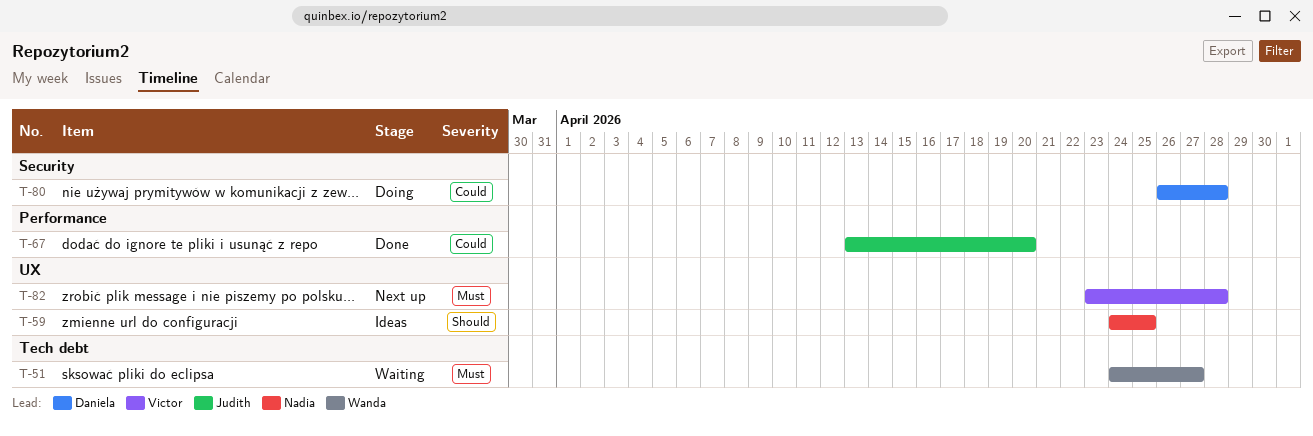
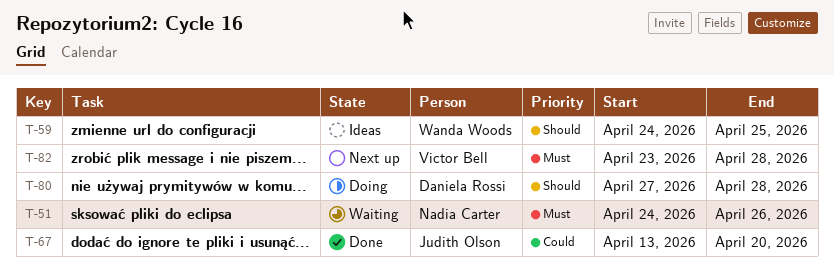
T-51, owner: Wanda Woods -> Nadia Carter
T-51, due: Apr 27 -> Apr 26
T-59, owner: Nadia Carter -> Wanda Woods
T-80, priority: Could -> Should
T-80, start: Apr 26 -> Apr 27

